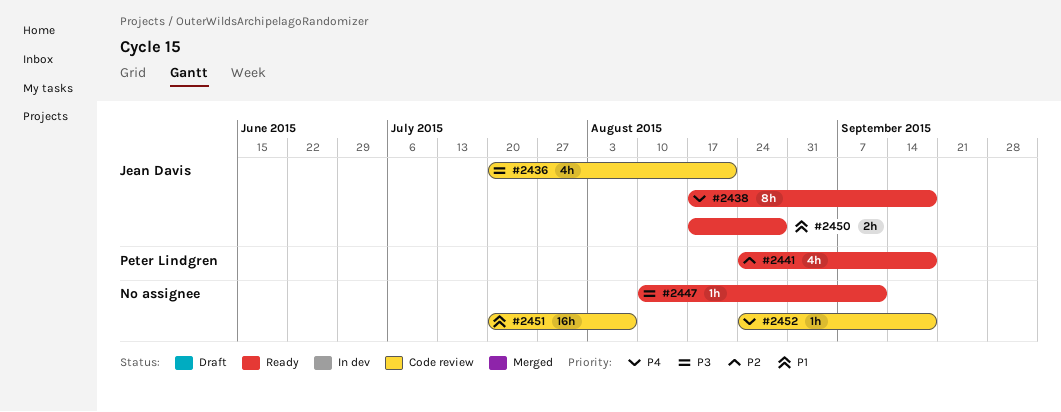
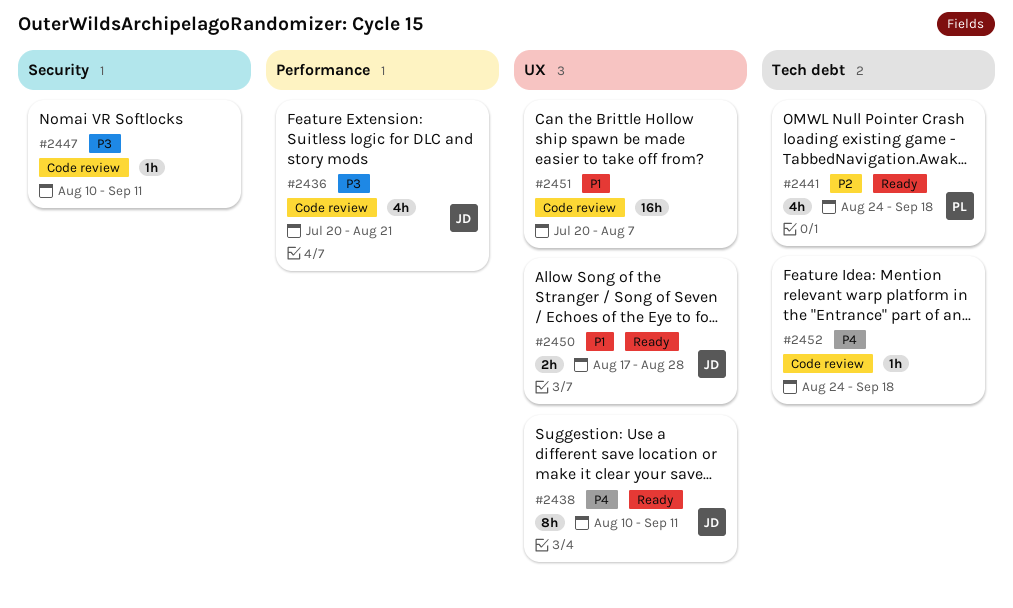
#2438, start: Aug 17 -> Aug 10
#2438, due: Sep 18 -> Sep 11
#2447, status: Ready -> Code review

